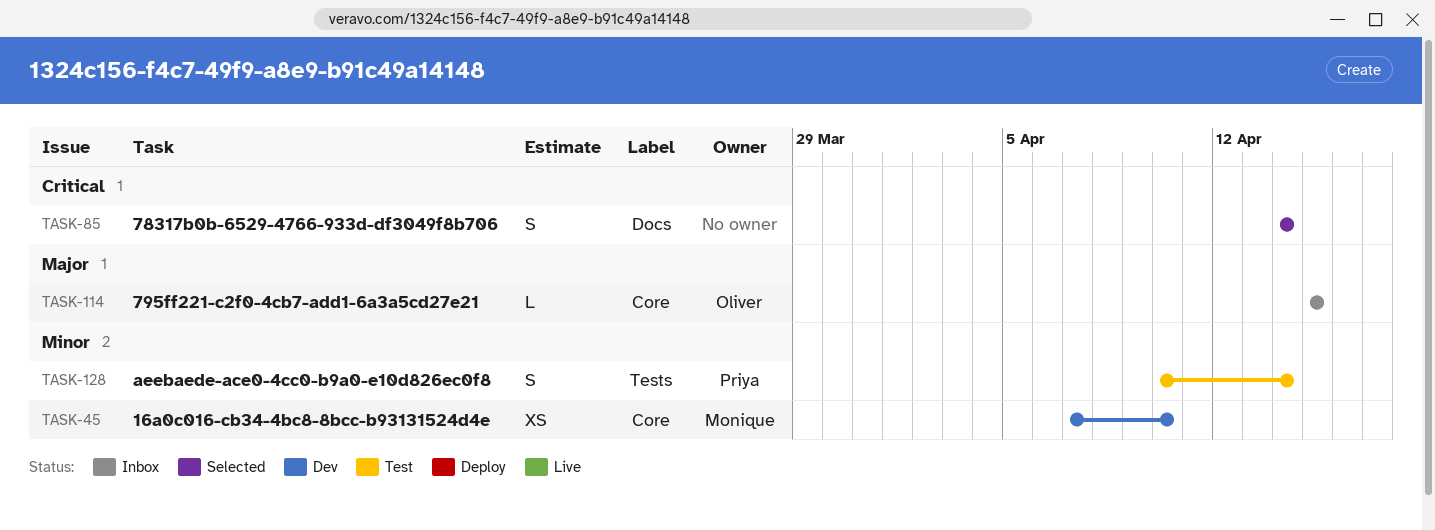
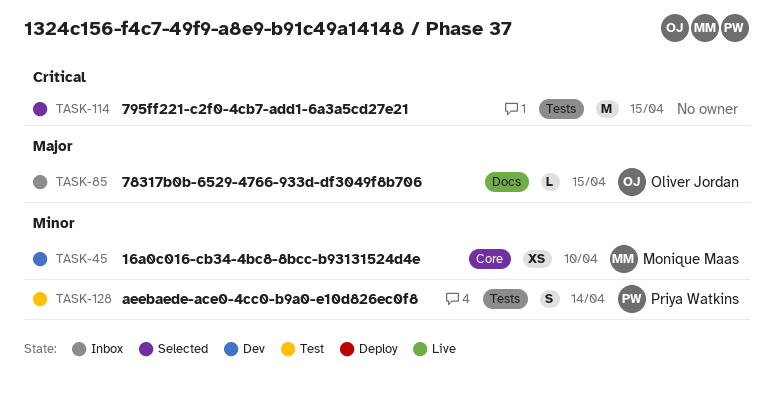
TASK-85, status: Selected -> Inbox
TASK-85, owner: none -> Oliver Jordan
TASK-85, priority: Critical -> Major
TASK-85, estimate: S -> L
TASK-85, due: Apr 14 -> Apr 15
TASK-114, status: Inbox -> Selected
TASK-114, owner: Oliver Jordan -> none
TASK-114, priority: Major -> Critical
TASK-114, label: Core -> Tests
TASK-114, estimate: L -> M

